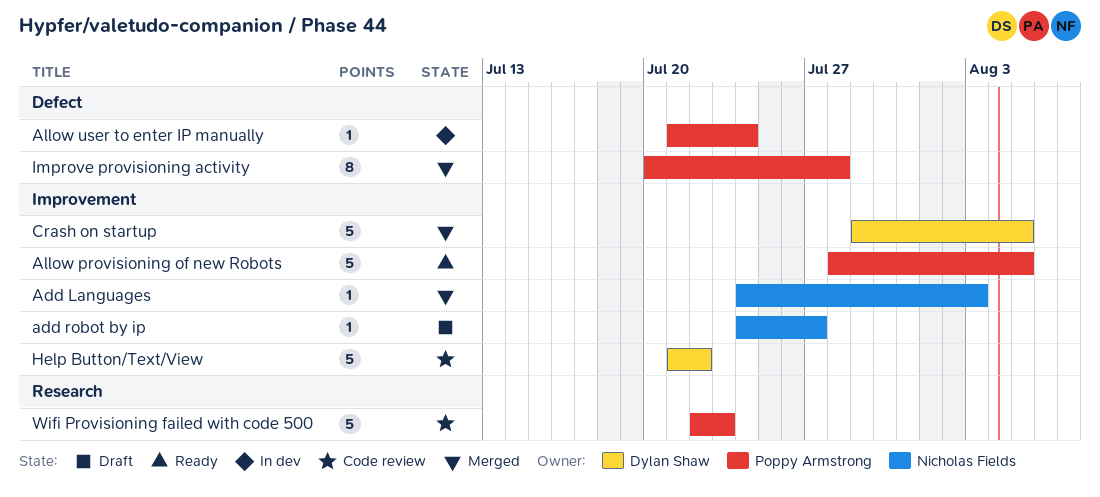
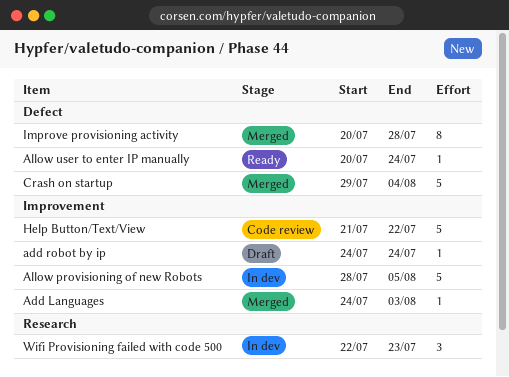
add robot by ip, due: Jul 27 -> Jul 24
Allow provisioning of new Robots, status: Ready -> In dev
Allow user to enter IP manually, status: In dev -> Ready
Allow user to enter IP manually, start: Jul 21 -> Jul 20
Crash on startup, label: Improvement -> Defect
Crash on startup, due: Aug 5 -> Aug 4
Wifi Provisioning failed with code 500, status: Code review -> In dev
Wifi Provisioning failed with code 500, estimate: 5 -> 3

